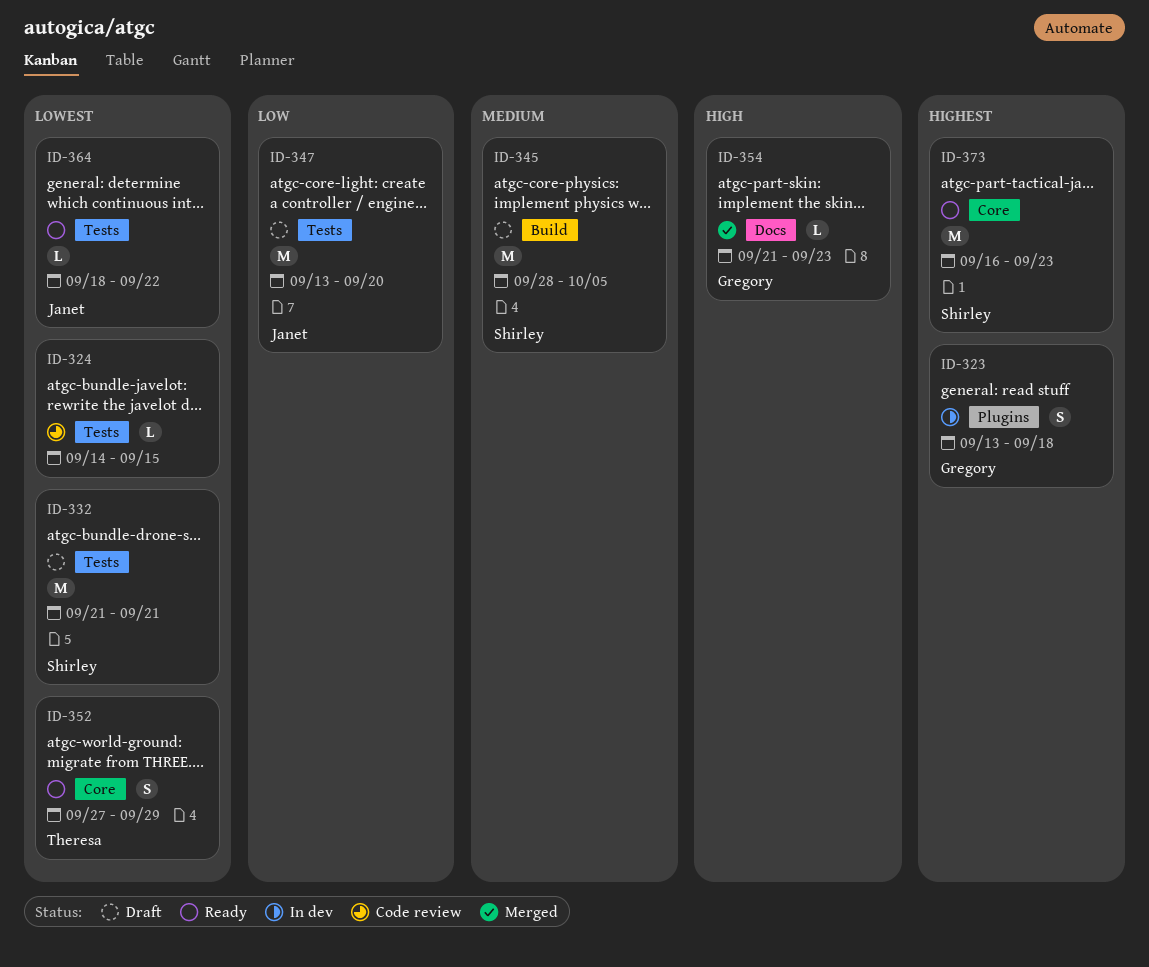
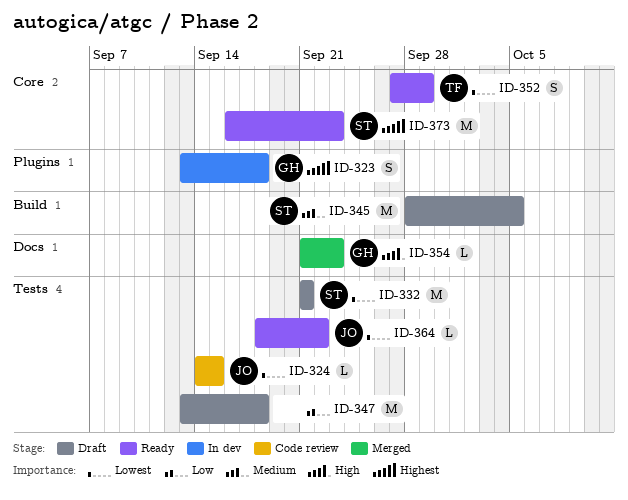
ID-324, owner: none -> Janet
ID-347, owner: Janet -> none
ID-347, due: Sep 20 -> Sep 18

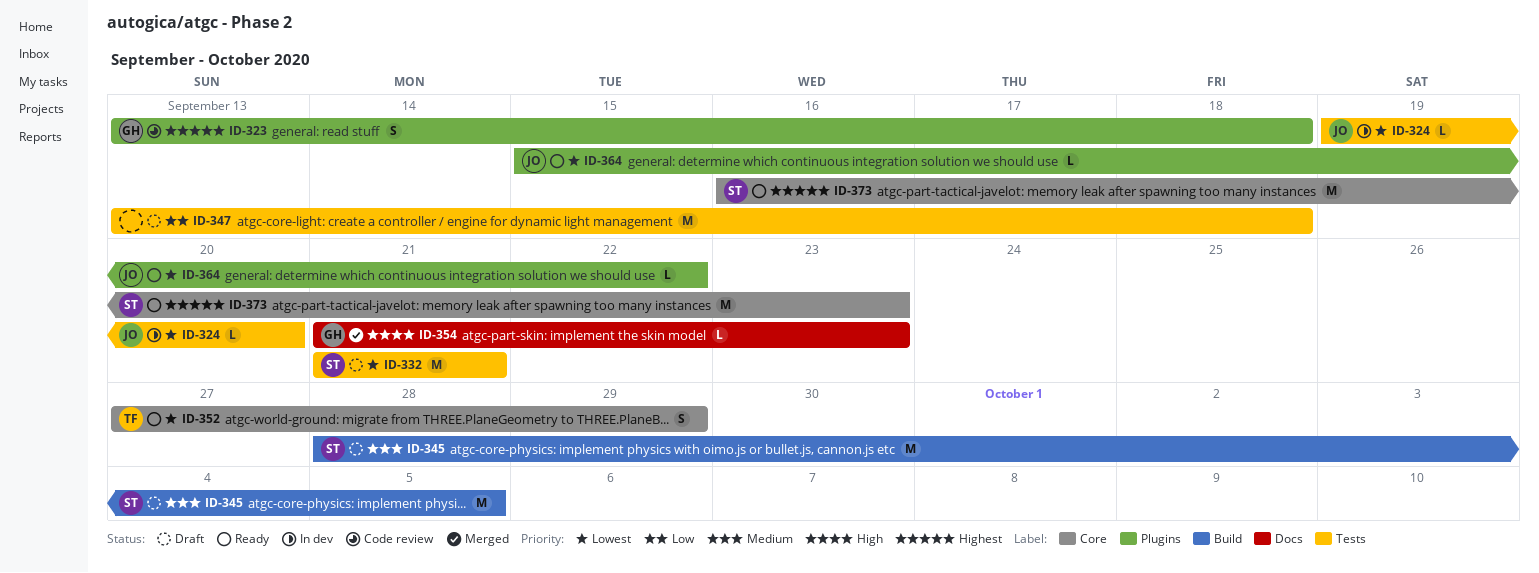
ID-323, status: In dev -> Code review
ID-324, status: Code review -> In dev
ID-324, start: Sep 14 -> Sep 19
ID-324, due: Sep 15 -> Sep 20
ID-364, label: Tests -> Plugins
ID-364, start: Sep 18 -> Sep 15

